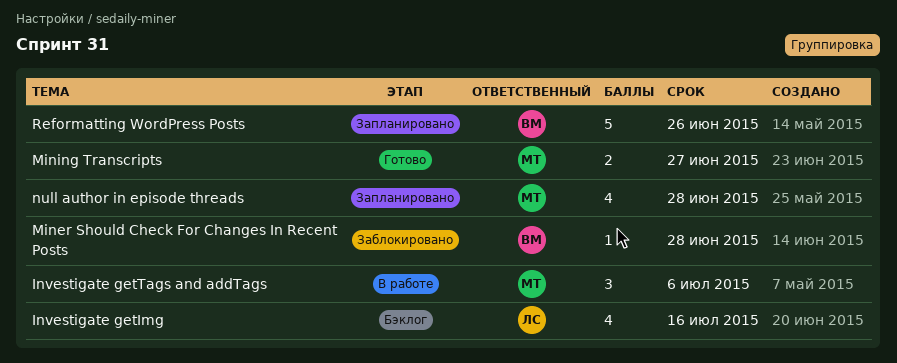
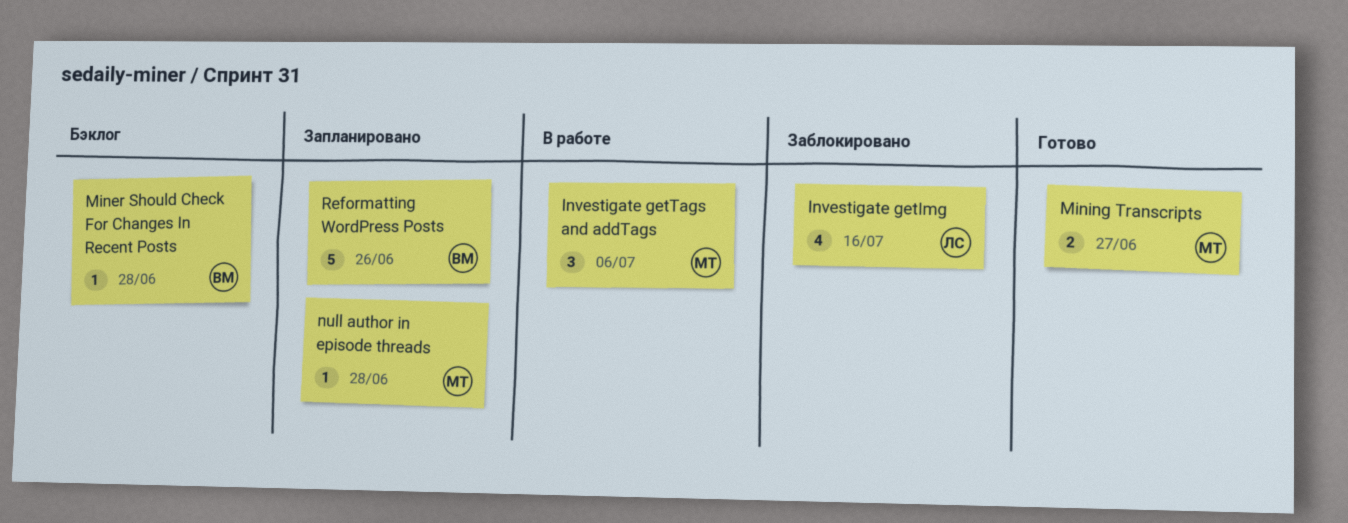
Investigate getImg, status: Бэклог -> Заблокировано
Miner Should Check For Changes In Recent Posts, status: Заблокировано -> Бэклог
null author in episode threads, estimate: 4 -> 1

